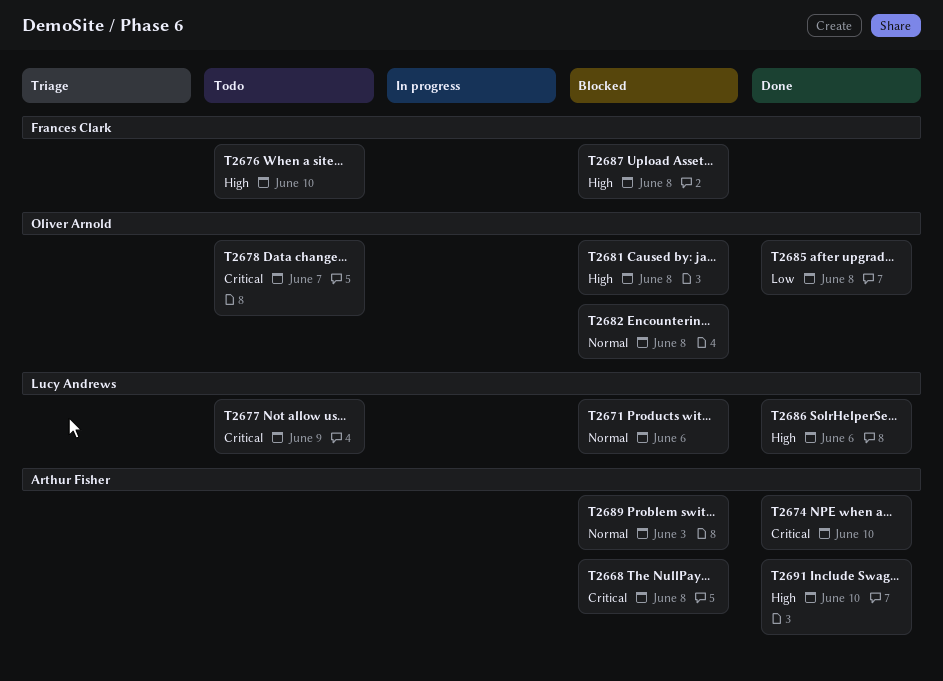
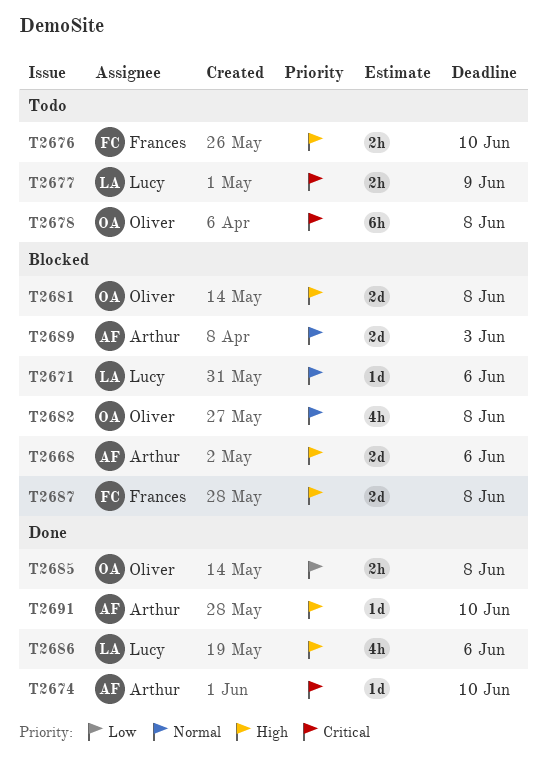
T2668, priority: Critical -> High
T2668, due: Jun 8 -> Jun 6
T2678, due: Jun 7 -> Jun 8

